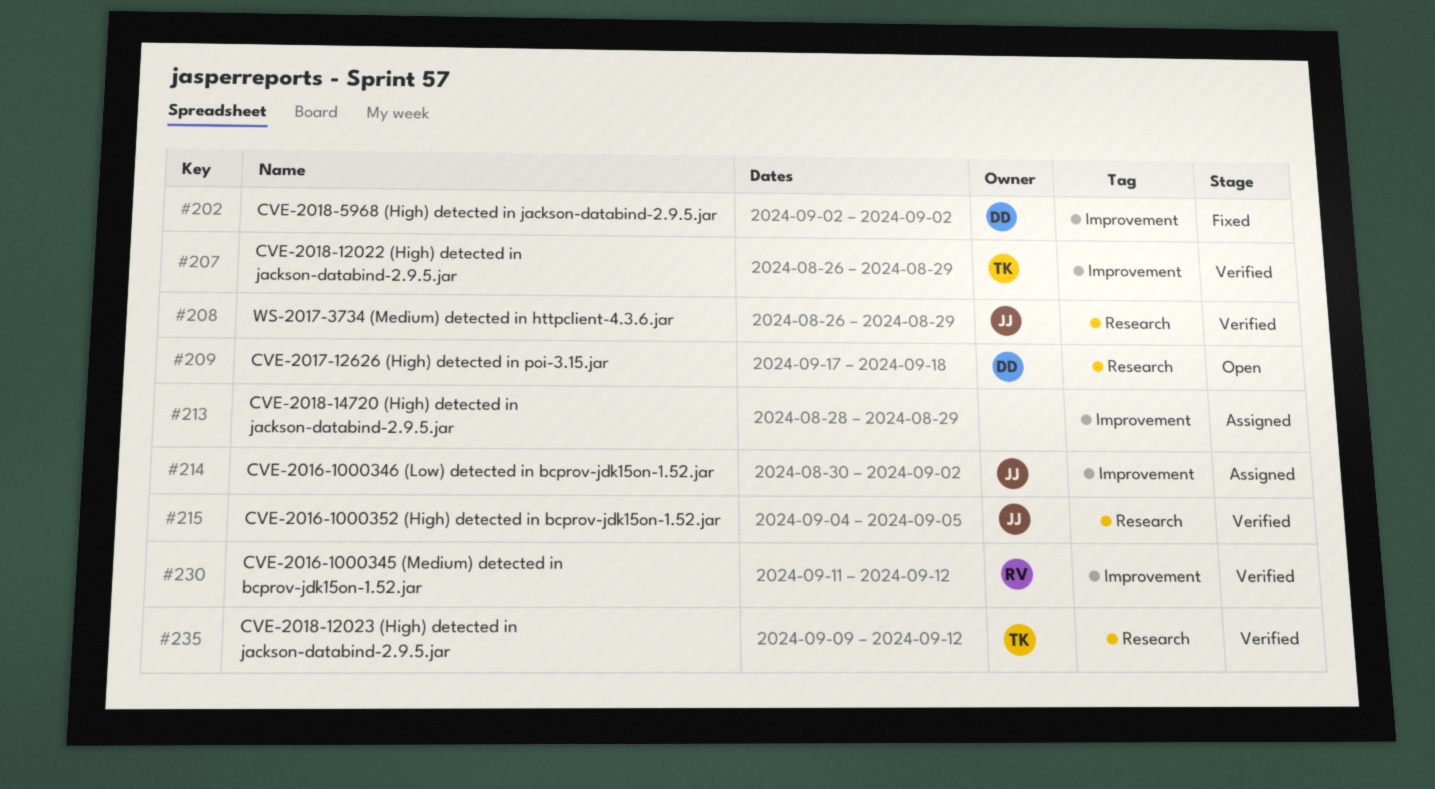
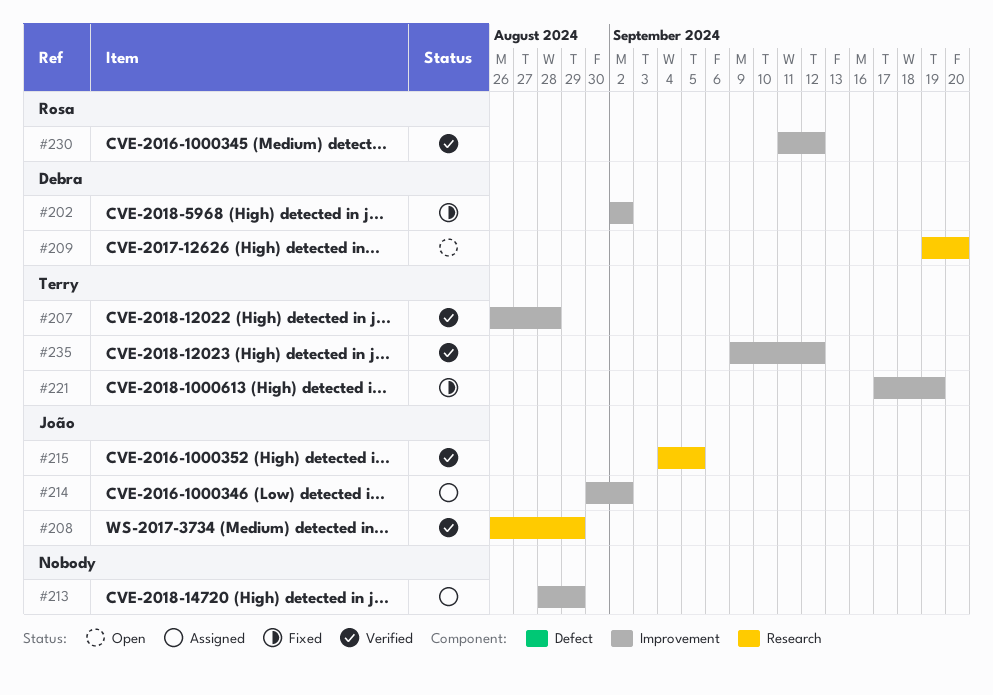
#207, due: Aug 29 -> Aug 28
#209, start: Sep 17 -> Sep 19
#209, due: Sep 18 -> Sep 20
#221: none -> present
#235, label: Research -> Improvement

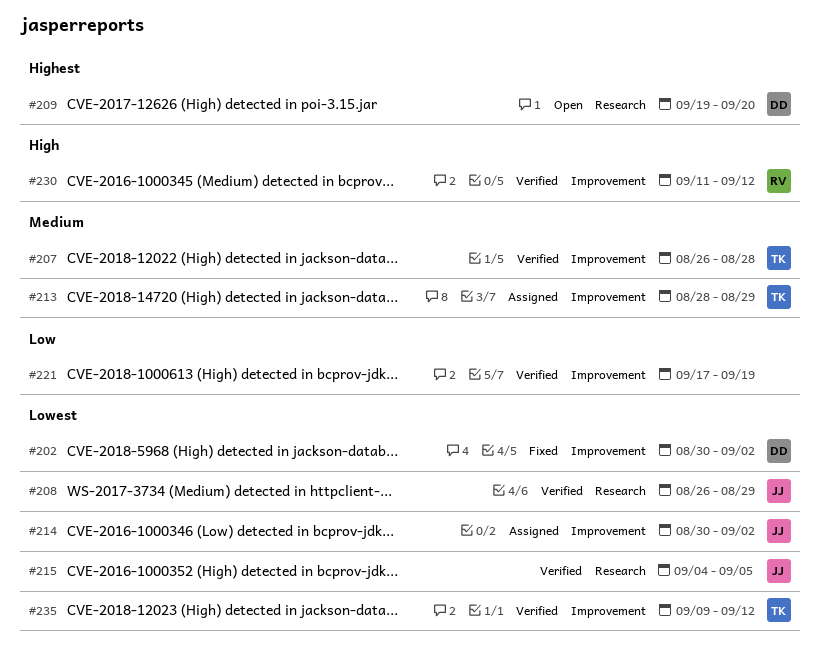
#202, start: Sep 2 -> Aug 30
#213, owner: none -> Terry
#221, status: Fixed -> Verified
#221, owner: Terry -> none

